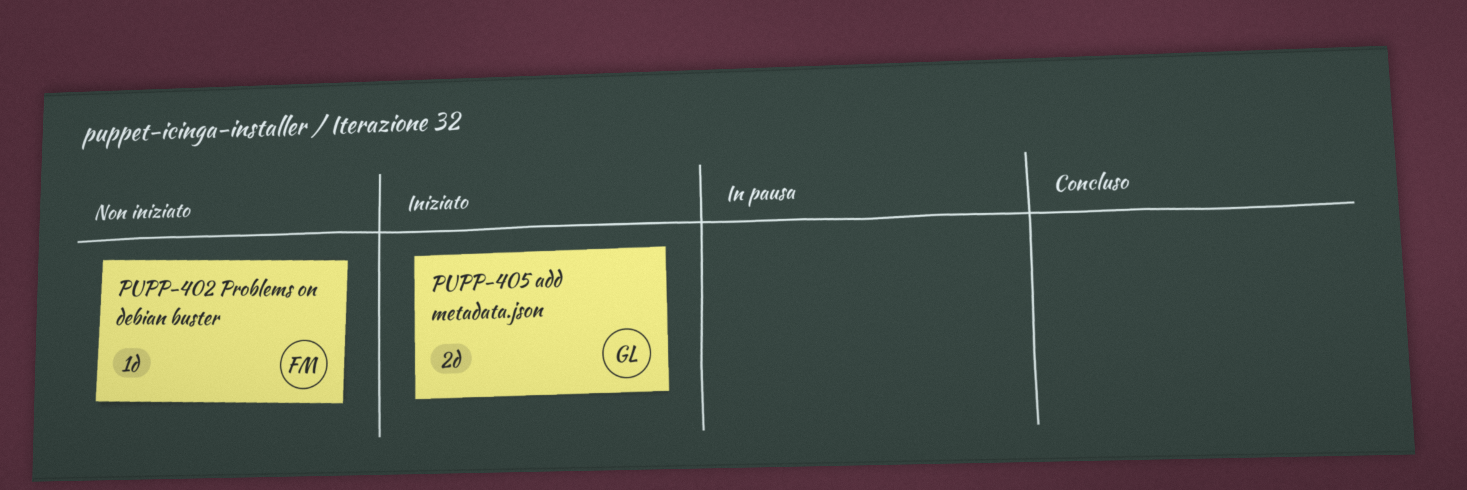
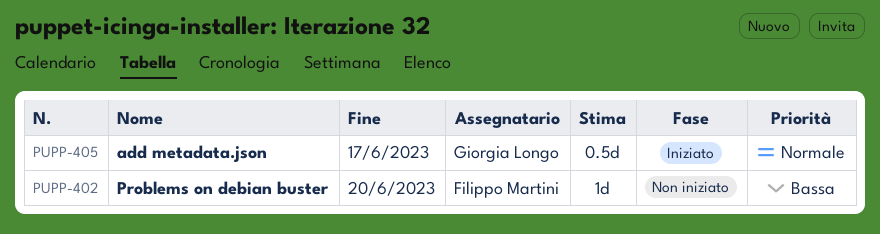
PUPP-405, estimate: 2d -> 0.5d

